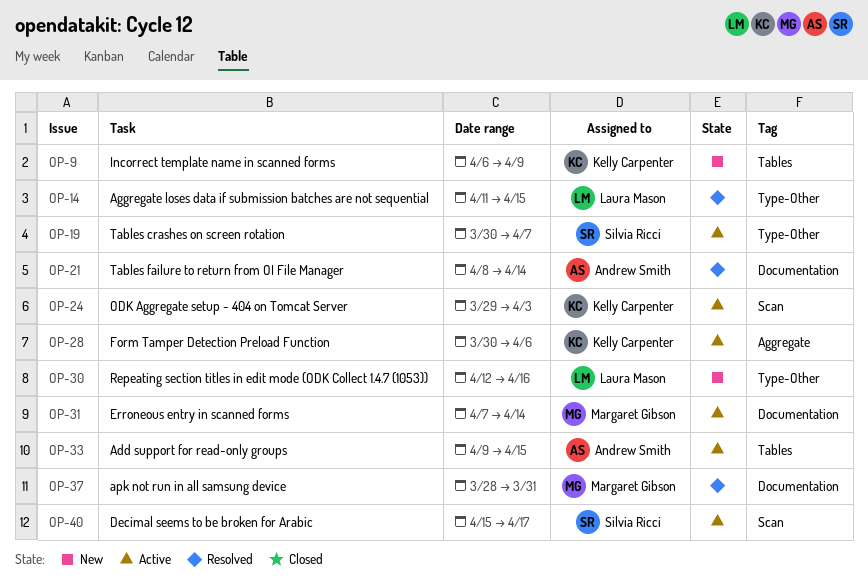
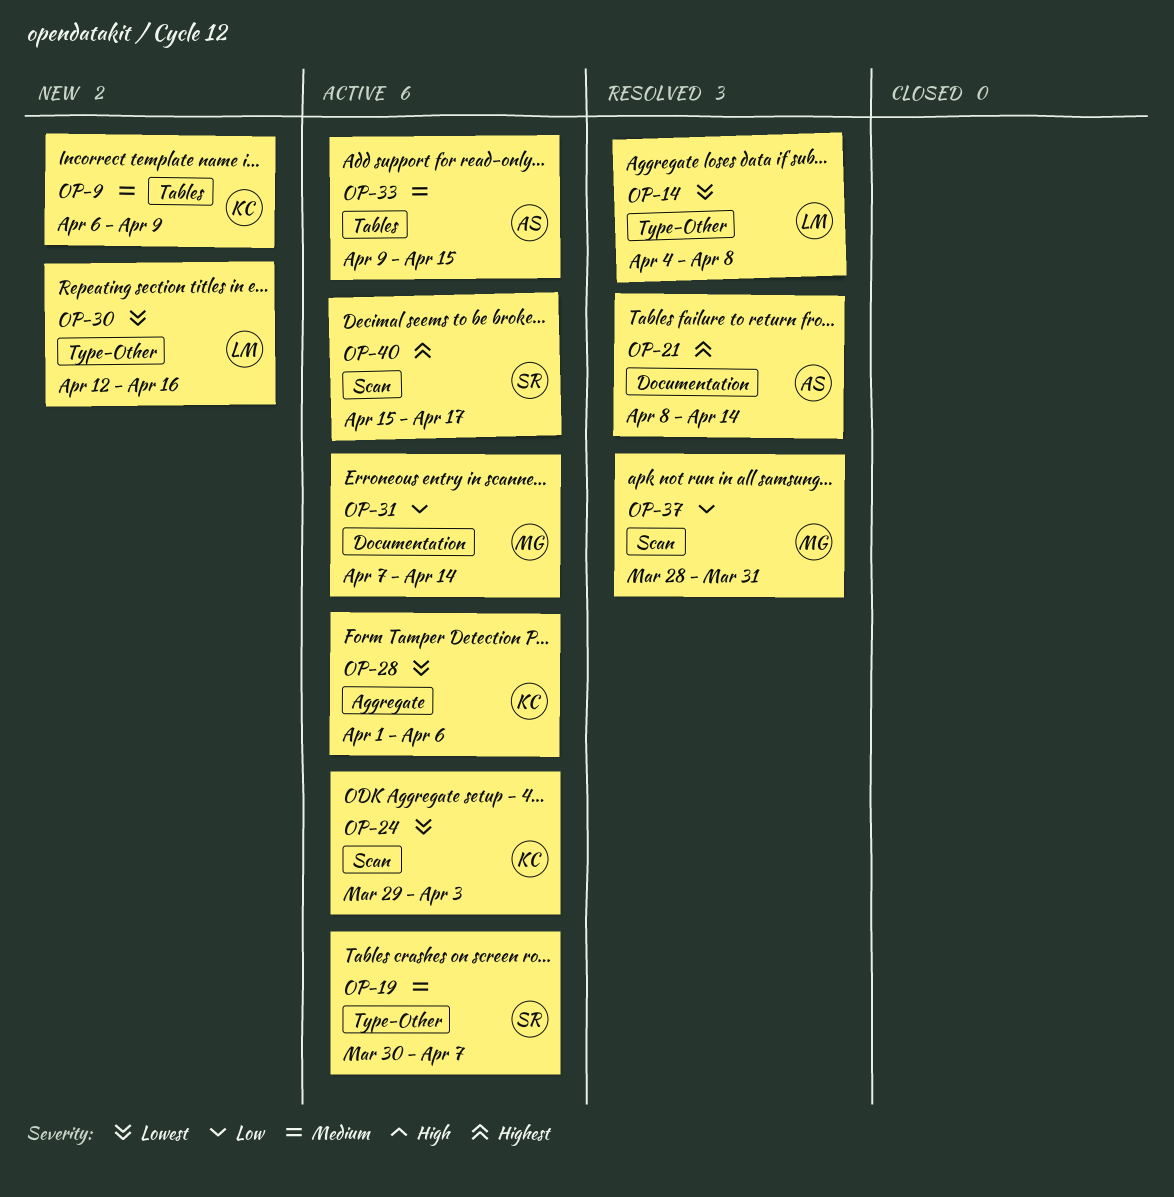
OP-14, start: Apr 11 -> Apr 4
OP-14, due: Apr 15 -> Apr 8
OP-28, start: Mar 30 -> Apr 1
OP-37, label: Documentation -> Scan

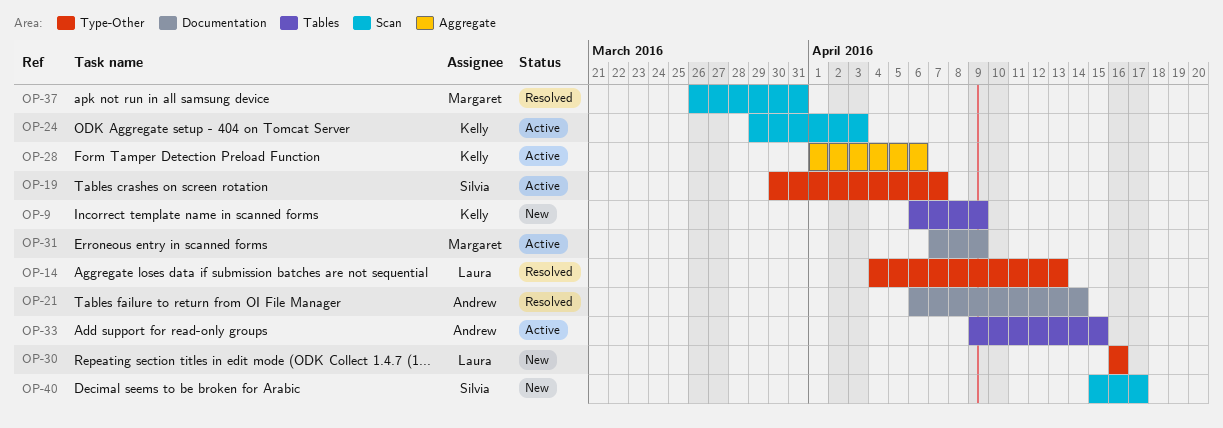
OP-14, due: Apr 8 -> Apr 13
OP-21, start: Apr 8 -> Apr 6
OP-30, start: Apr 12 -> Apr 16
OP-31, due: Apr 14 -> Apr 9
OP-37, start: Mar 28 -> Mar 26
OP-40, status: Active -> New

